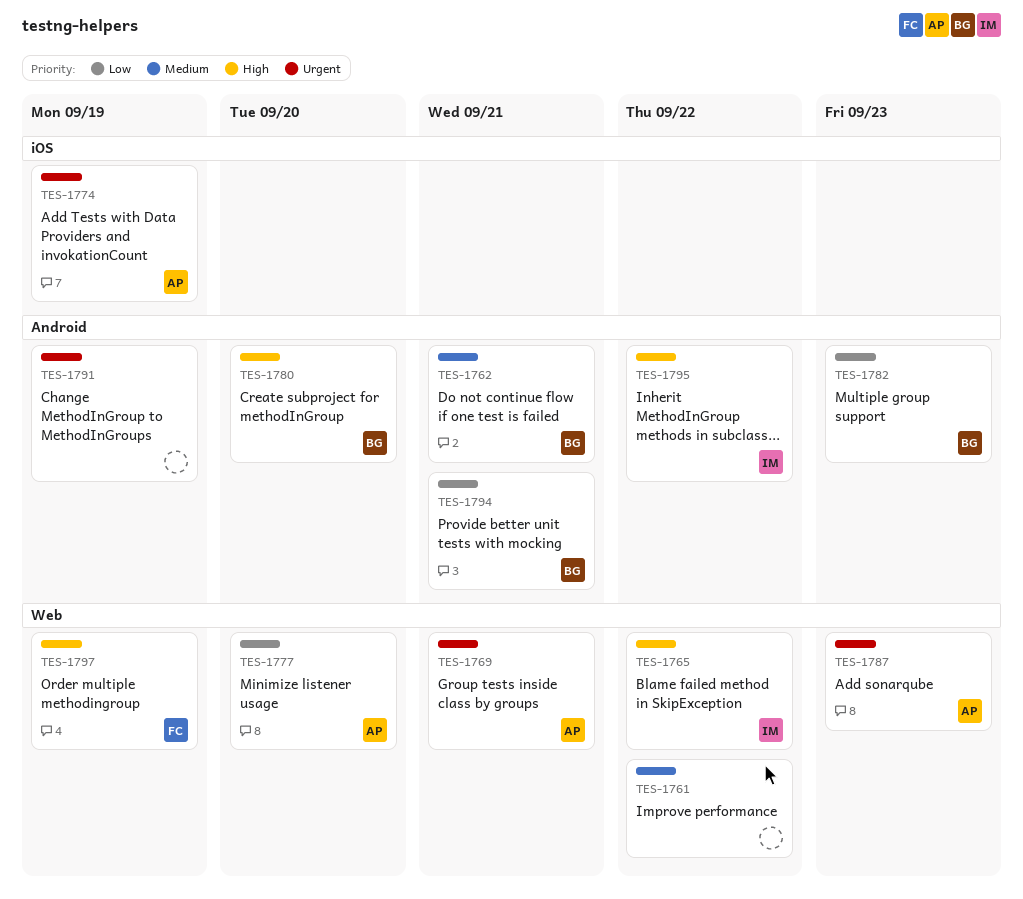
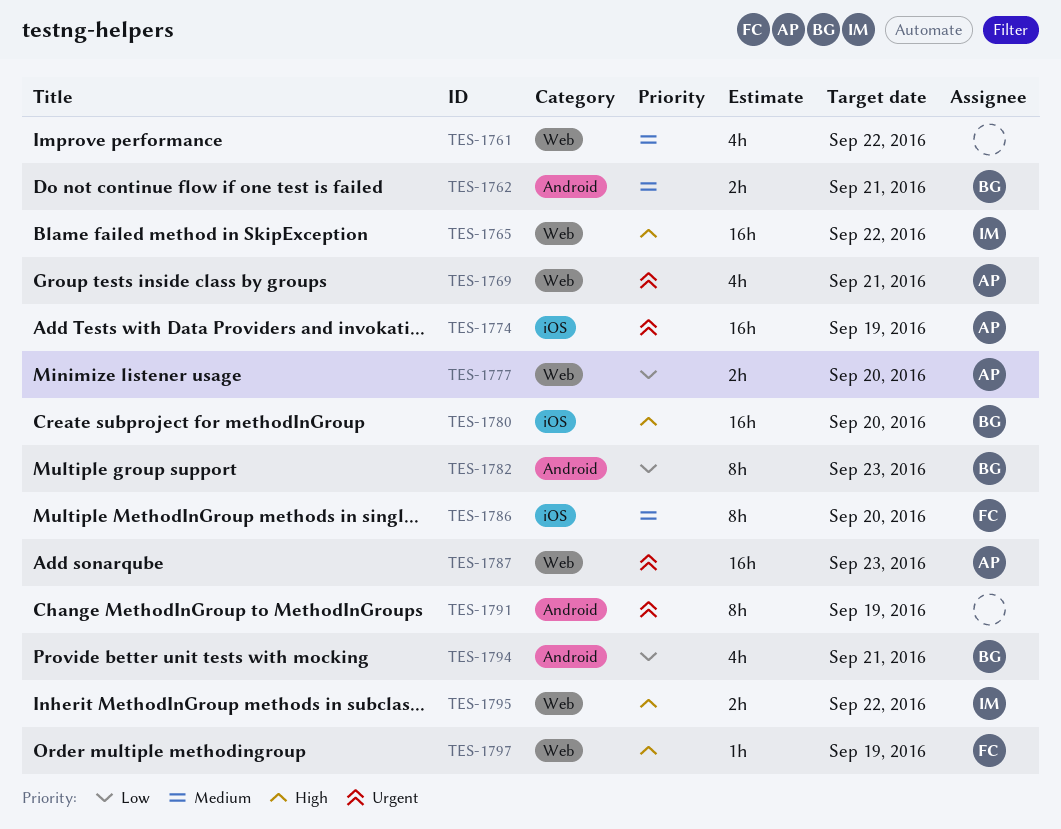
TES-1780, label: Android -> iOS
TES-1786: none -> present
TES-1795, label: Android -> Web

